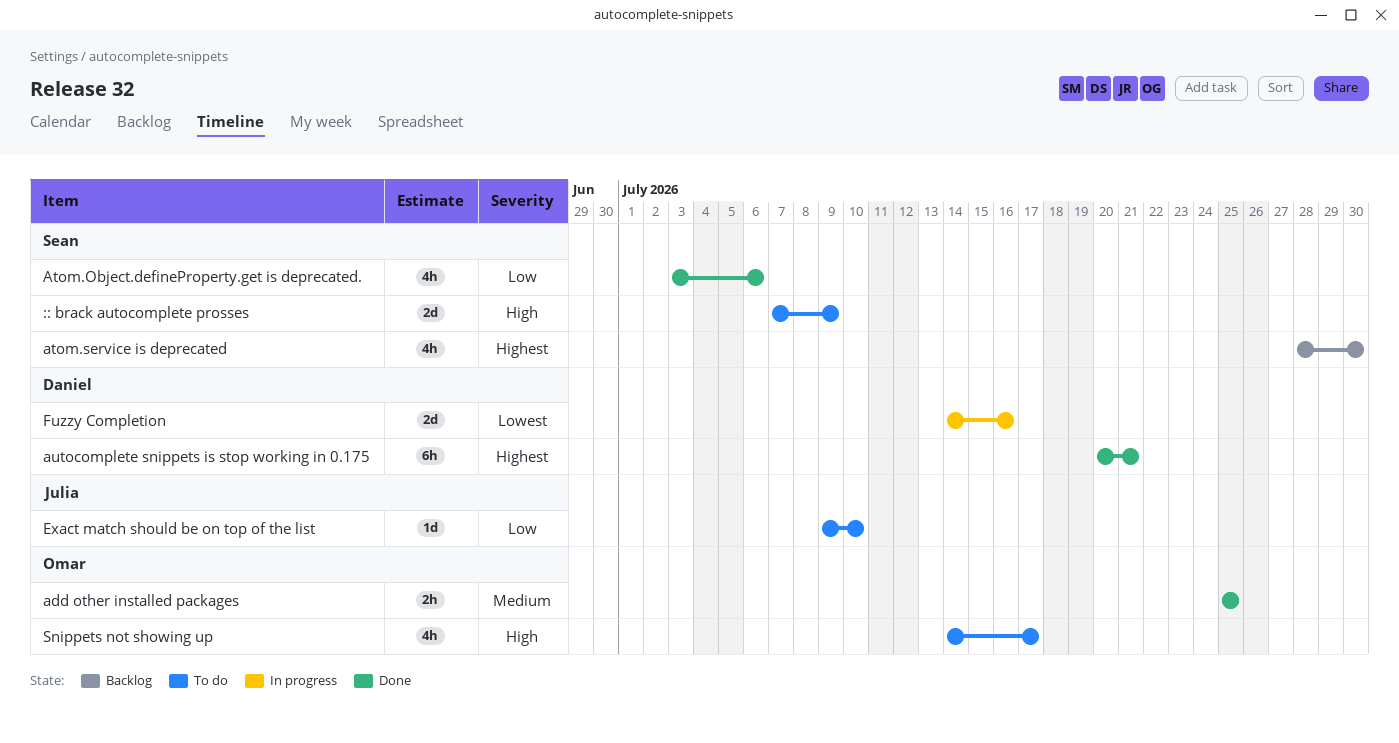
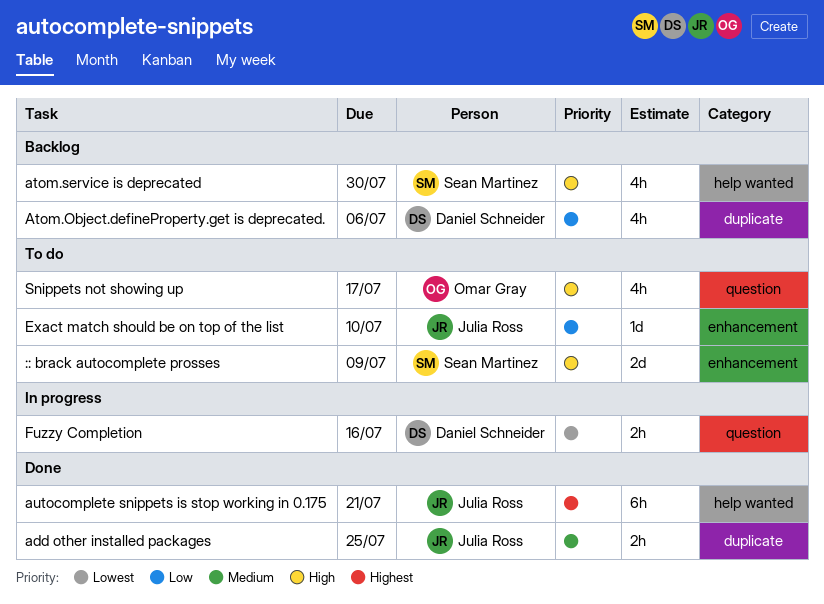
add other installed packages, owner: Omar Gray -> Julia Ross
Atom.Object.defineProperty.get is deprecated., status: Done -> Backlog
Atom.Object.defineProperty.get is deprecated., owner: Sean Martinez -> Daniel Schneider
atom.service is deprecated, priority: Highest -> High
autocomplete snippets is stop working in 0.175, owner: Daniel Schneider -> Julia Ross
Fuzzy Completion, estimate: 2d -> 2h

